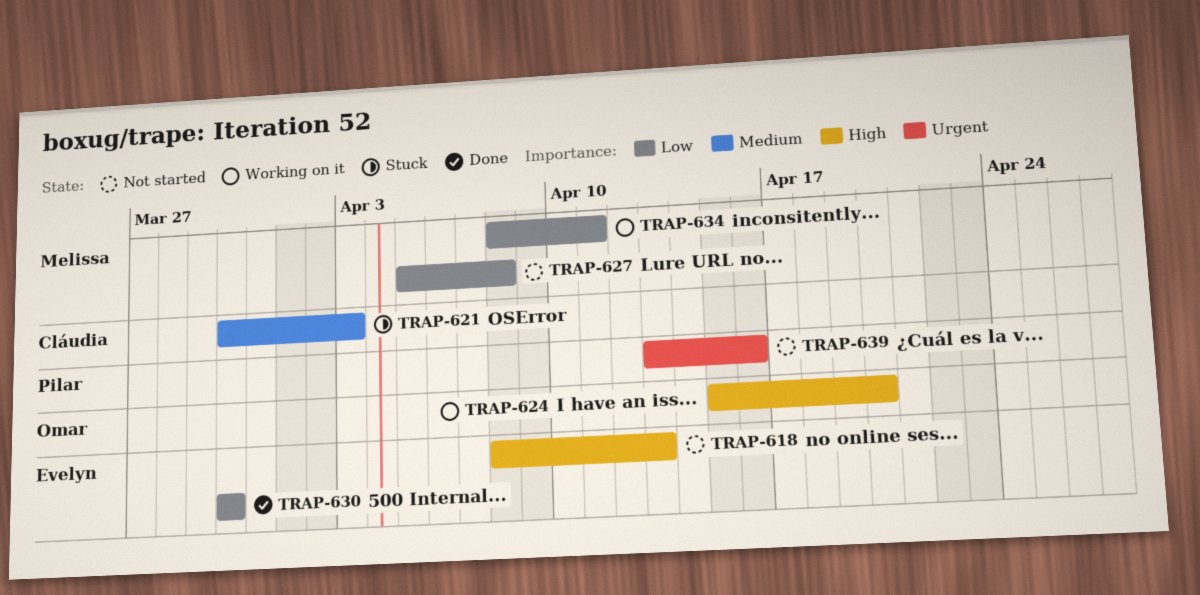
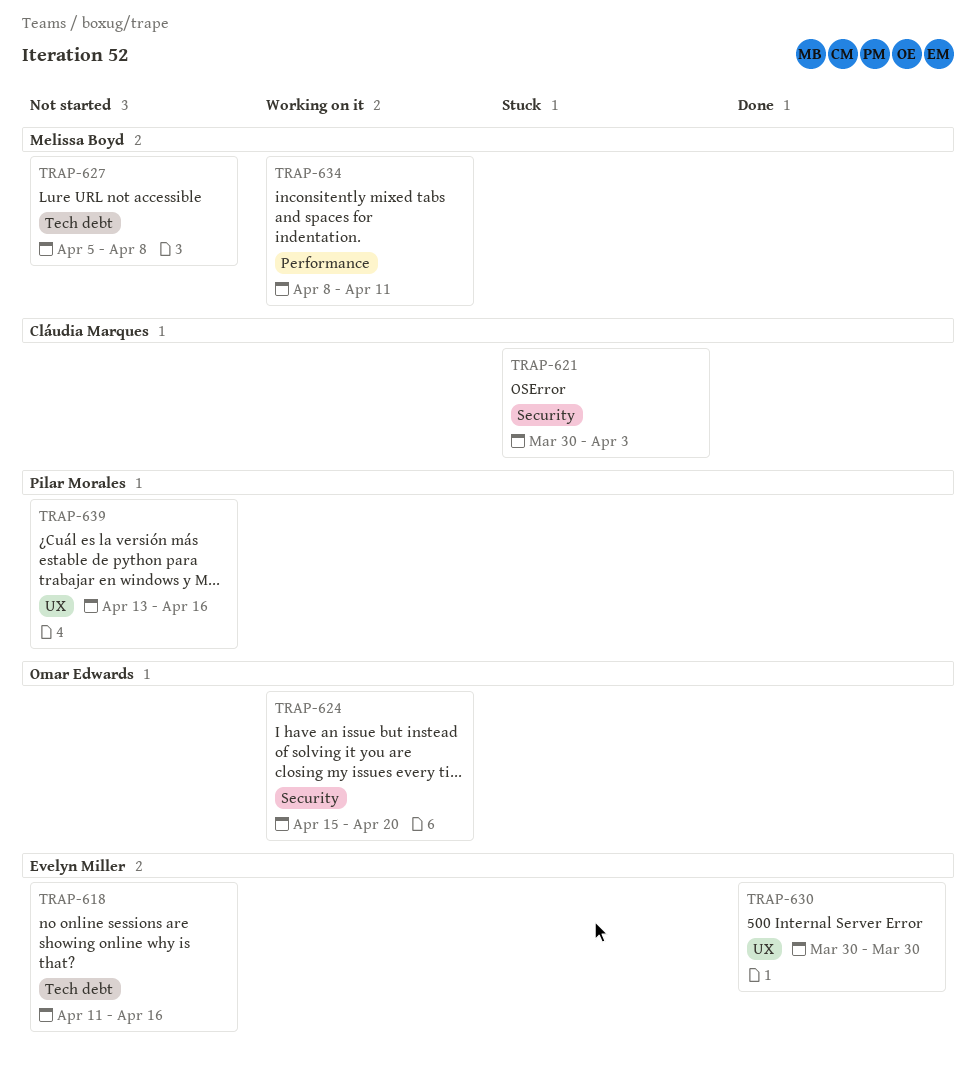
TRAP-618, start: Apr 8 -> Apr 11
TRAP-618, due: Apr 13 -> Apr 16

